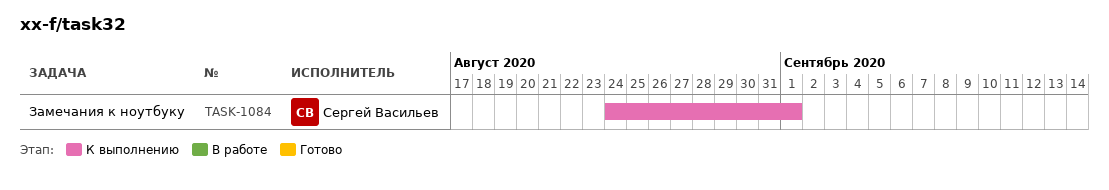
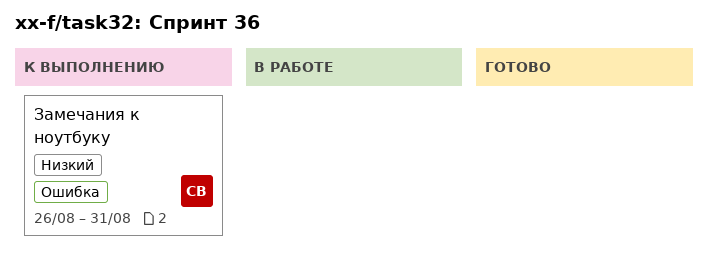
Замечания к ноутбуку, start: Aug 24 -> Aug 26
Замечания к ноутбуку, due: Sep 1 -> Aug 31

